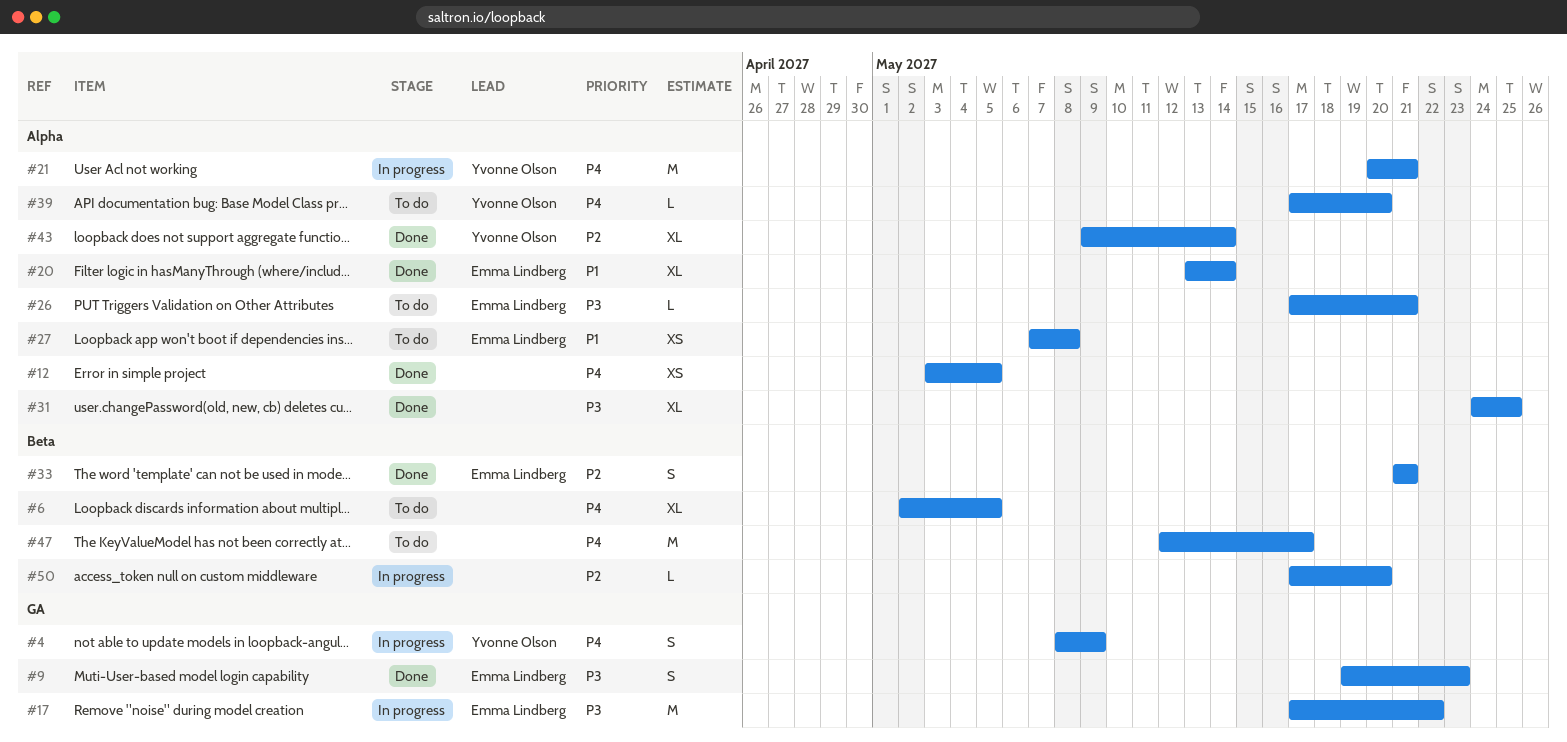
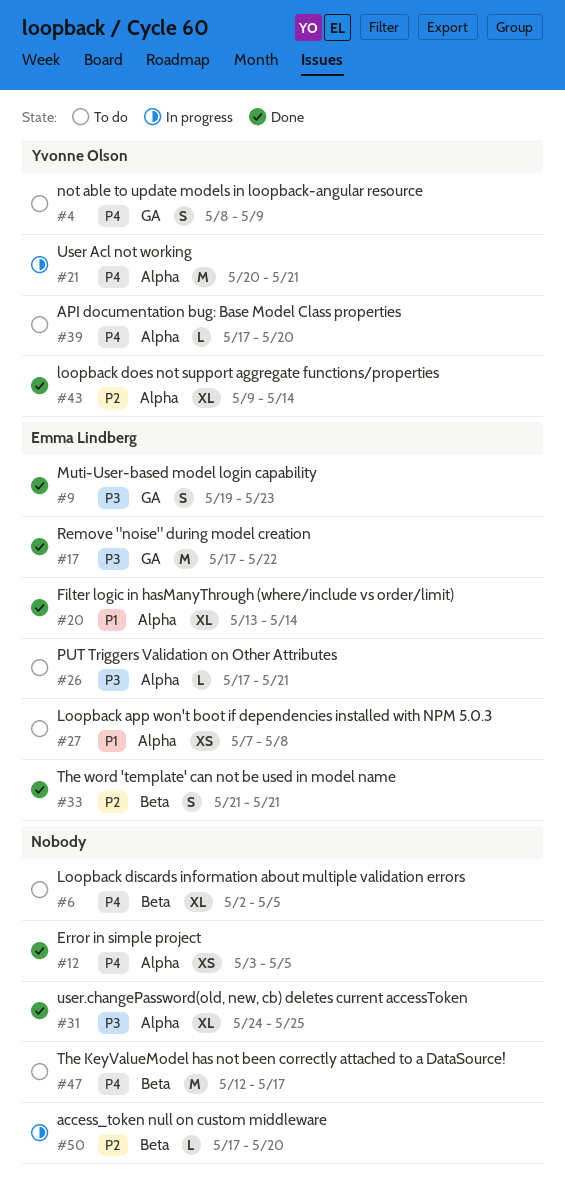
#4, status: In progress -> To do
#17, status: In progress -> Done

